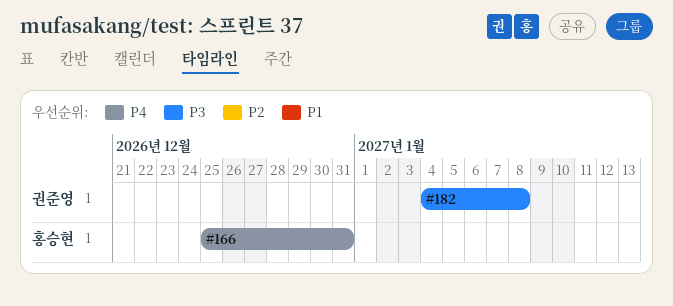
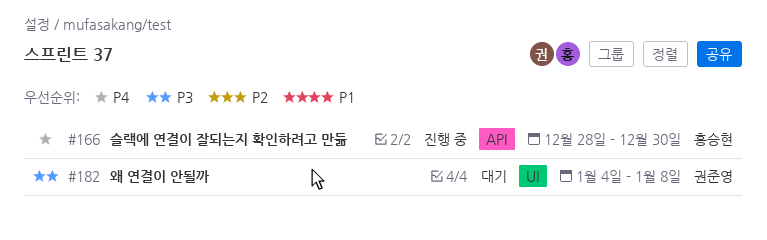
#166, start: Dec 25 -> Dec 28
#166, due: Dec 31 -> Dec 30

